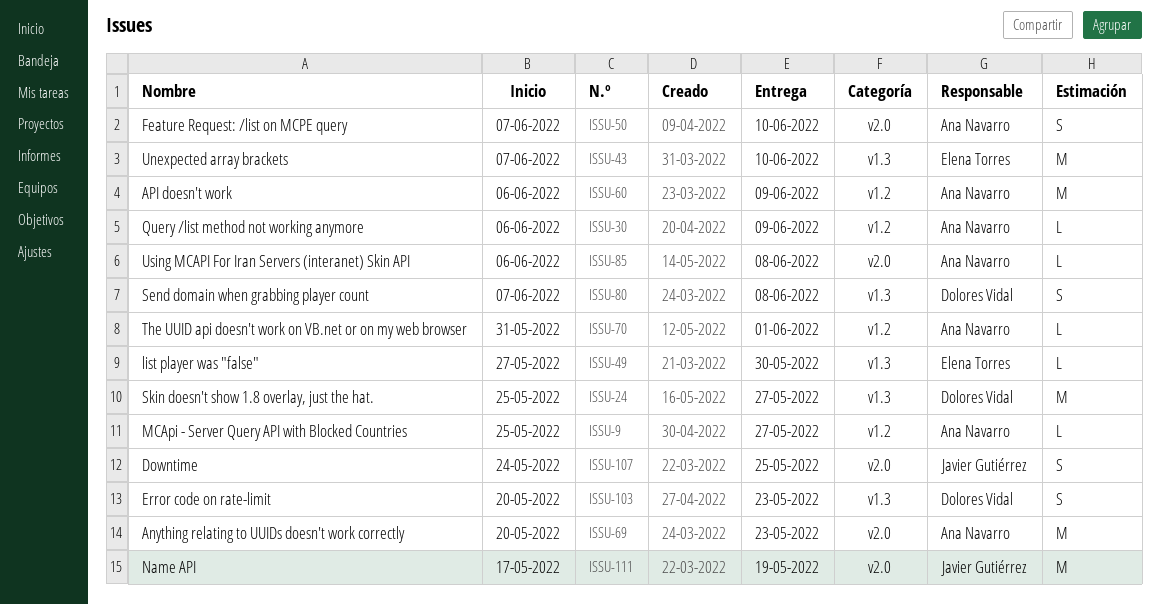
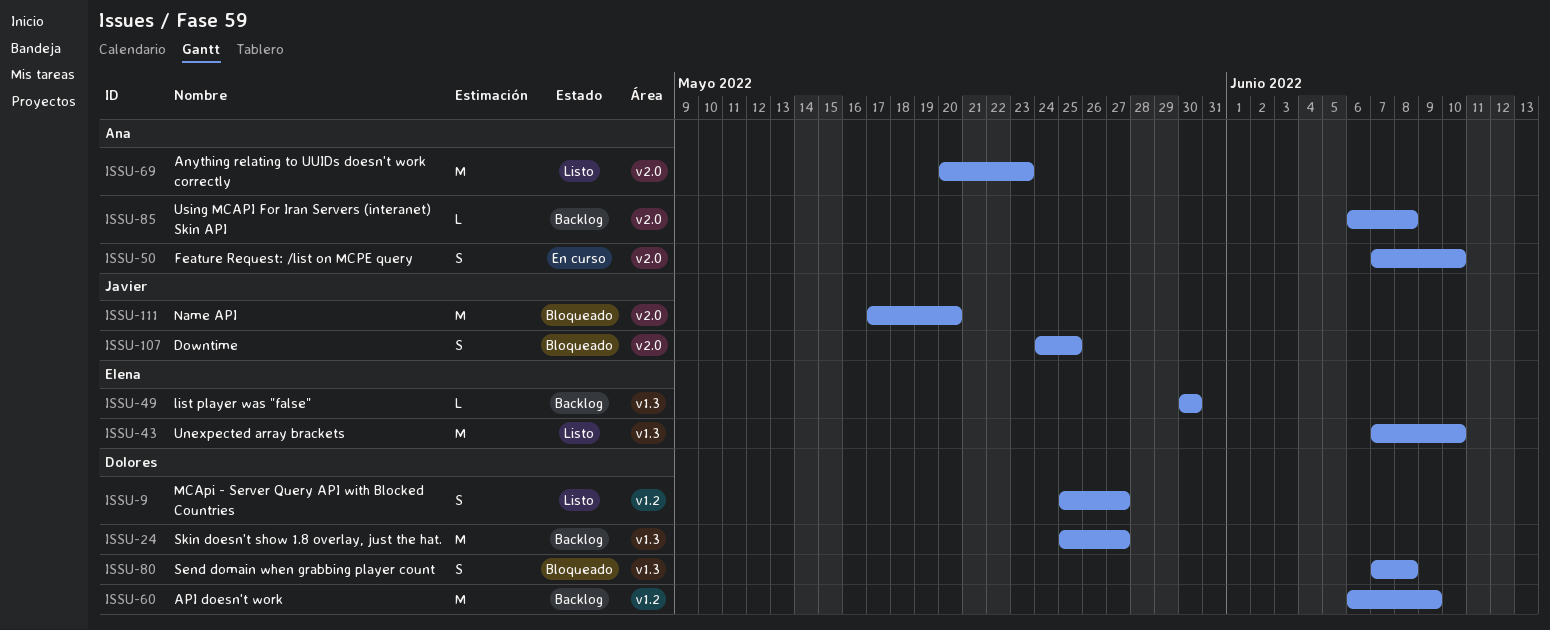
ISSU-9, owner: Ana Navarro -> Dolores Vidal
ISSU-9, estimate: L -> S
ISSU-30: present -> none
ISSU-49, start: May 27 -> May 30
ISSU-60, owner: Ana Navarro -> Dolores Vidal
ISSU-70: present -> none
ISSU-103: present -> none
ISSU-111, due: May 19 -> May 20

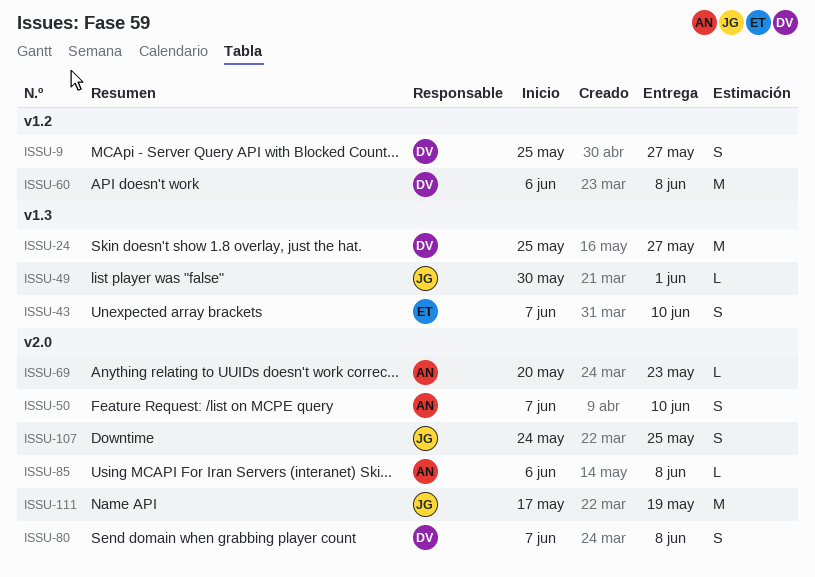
ISSU-43, estimate: M -> S
ISSU-49, owner: Elena -> Javier
ISSU-49, due: May 30 -> Jun 1
ISSU-60, due: Jun 9 -> Jun 8
ISSU-69, estimate: M -> L
ISSU-80, label: v1.3 -> v2.0
ISSU-111, due: May 20 -> May 19

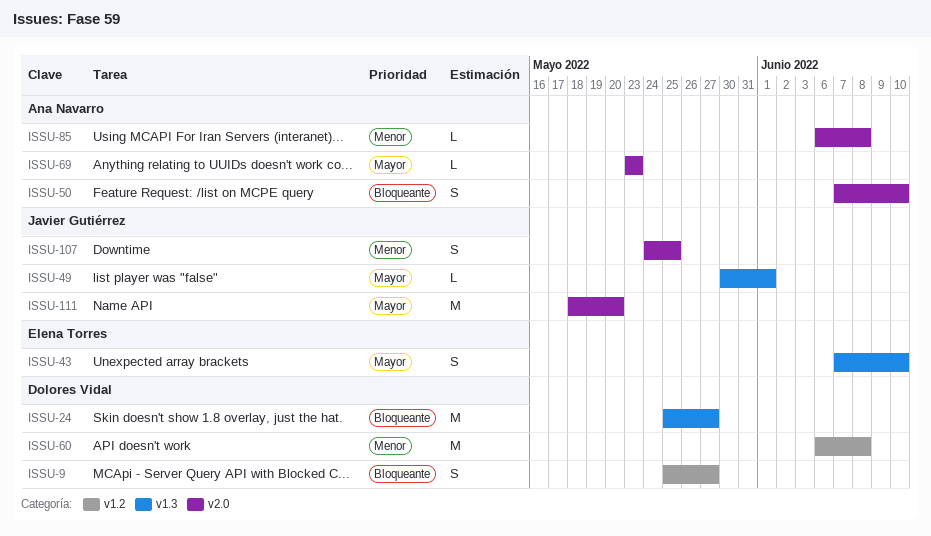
ISSU-69, start: May 20 -> May 23
ISSU-80: present -> none
ISSU-111, start: May 17 -> May 18
ISSU-111, due: May 19 -> May 20

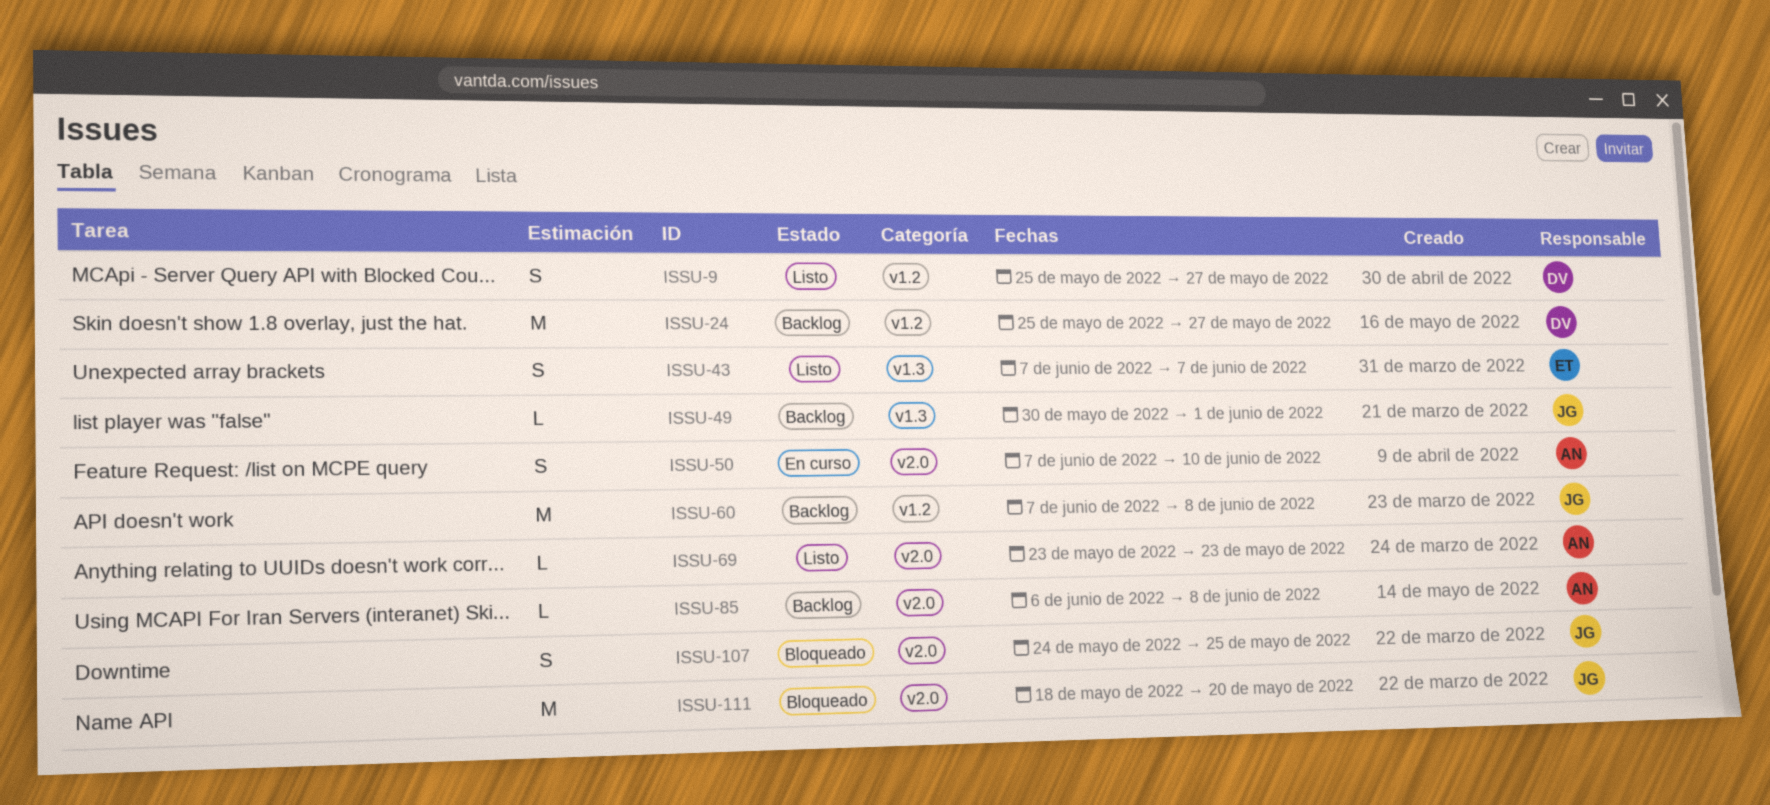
ISSU-24, label: v1.3 -> v1.2
ISSU-43, due: Jun 10 -> Jun 7
ISSU-60, owner: Dolores Vidal -> Javier Gutiérrez
ISSU-60, start: Jun 6 -> Jun 7

